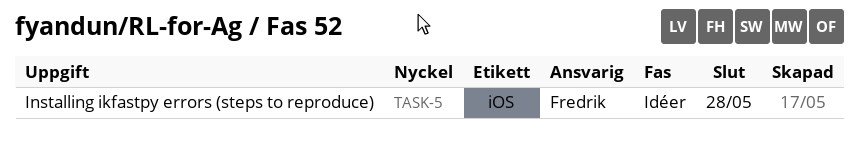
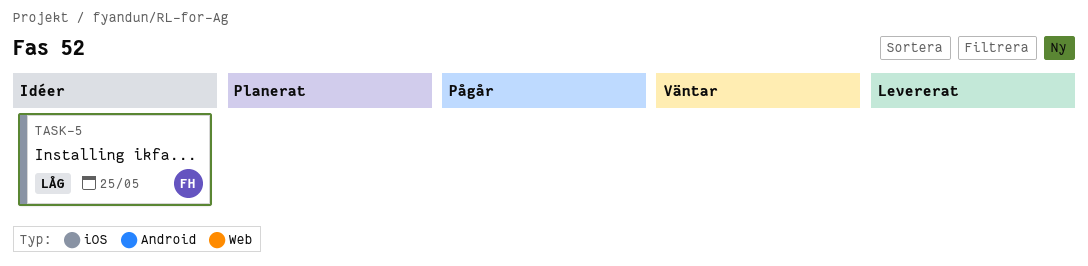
TASK-5, due: May 28 -> May 25

